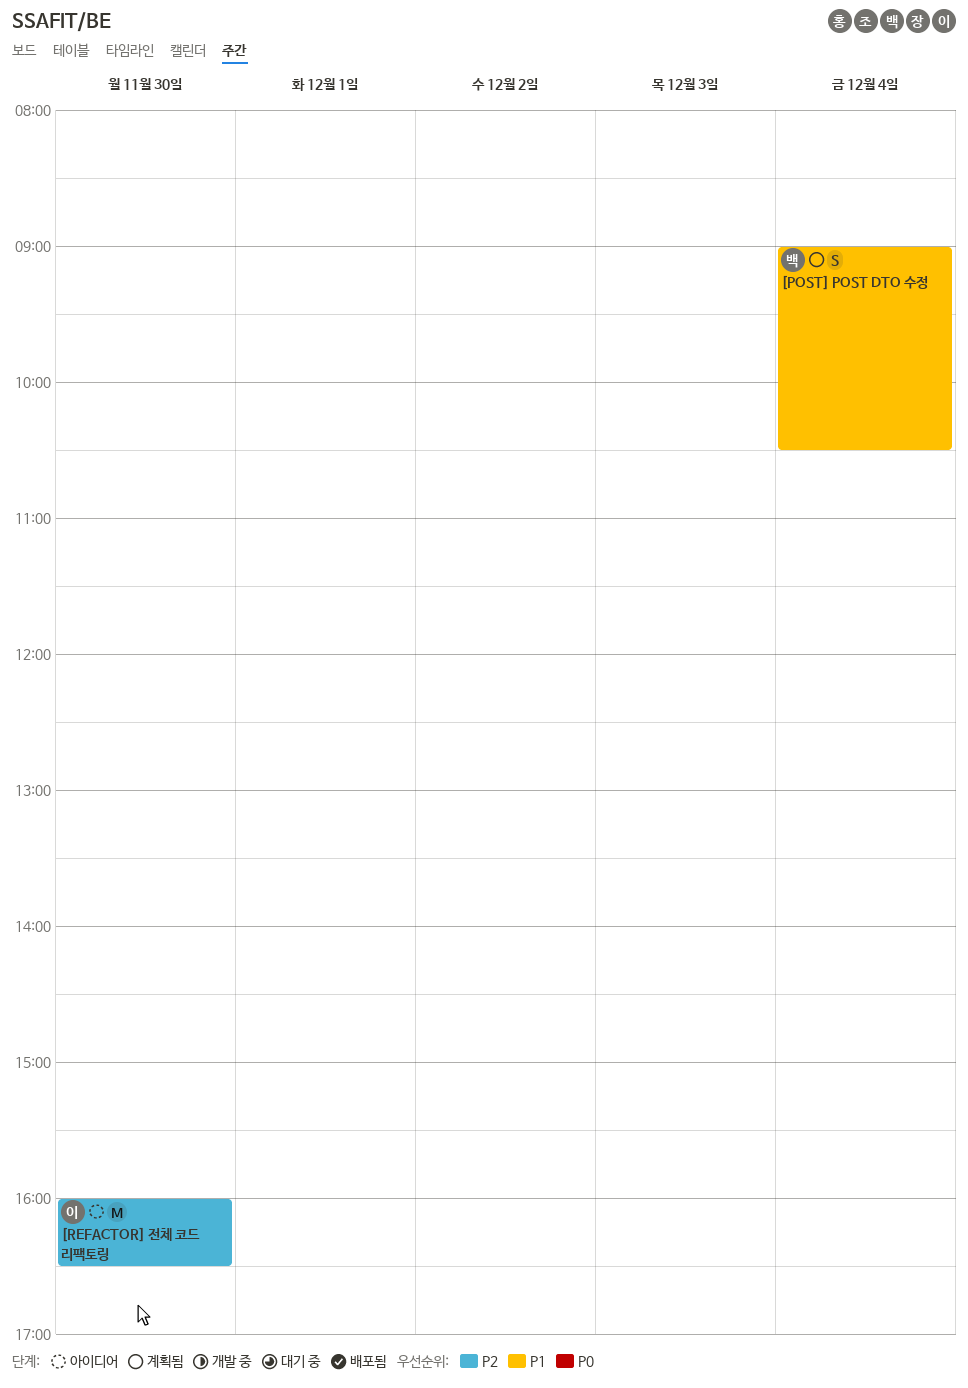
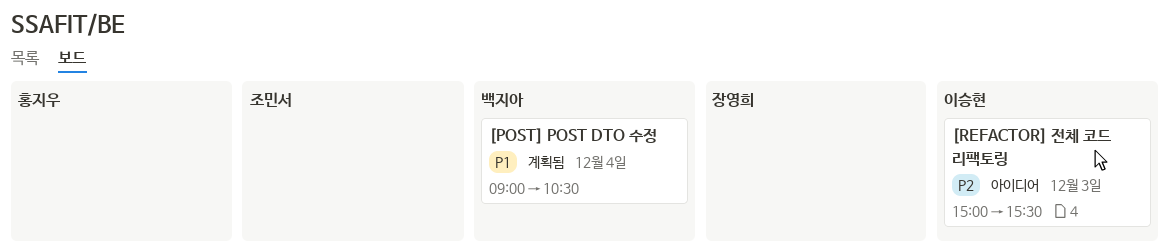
[REFACTOR] 전체 코드 리팩토링, day: Nov 30 -> Dec 3
[REFACTOR] 전체 코드 리팩토링, begins: 16:00 -> 15:00
[REFACTOR] 전체 코드 리팩토링, ends: 16:30 -> 15:30

